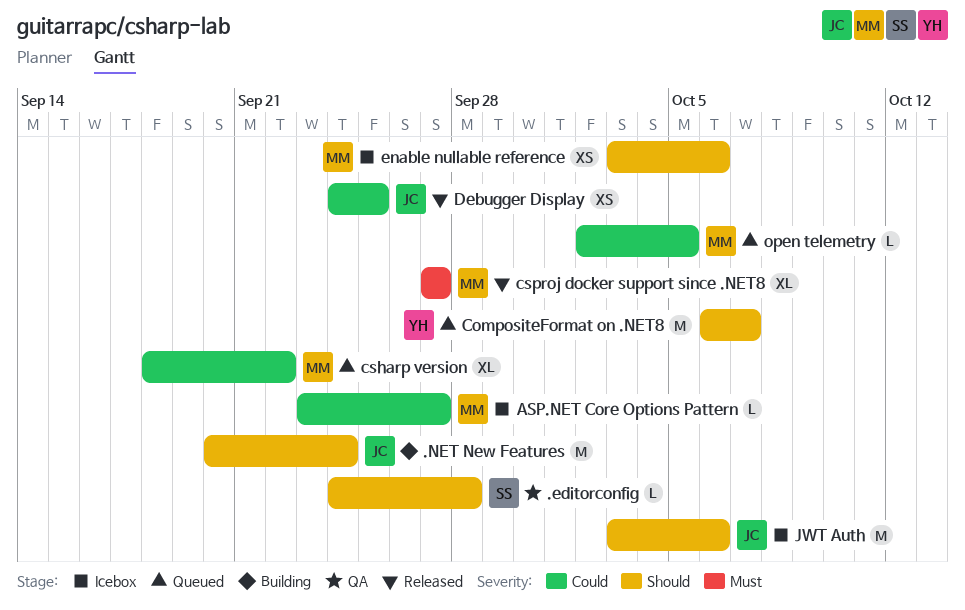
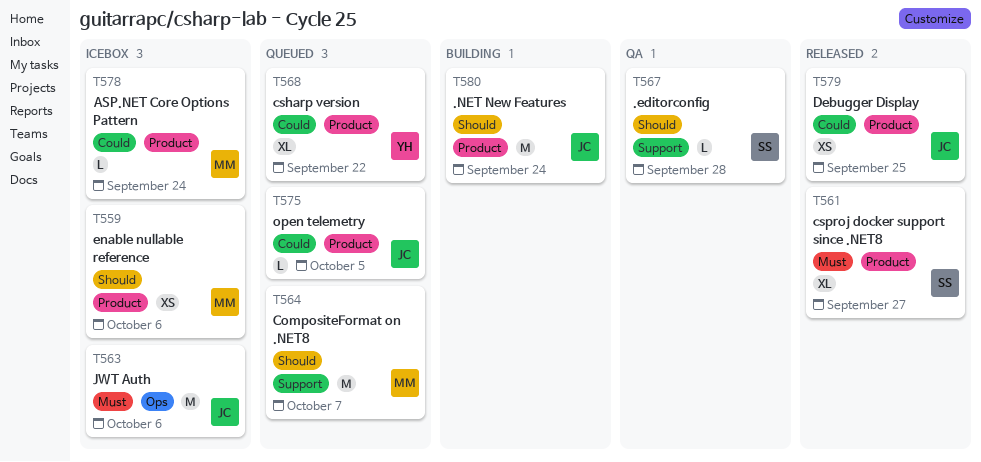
ASP.NET Core Options Pattern, due: Sep 27 -> Sep 24
CompositeFormat on .NET8, owner: YH -> MM
csharp version, owner: MM -> YH
csproj docker support since .NET8, owner: MM -> SS
JWT Auth, priority: Should -> Must
open telemetry, owner: MM -> JC

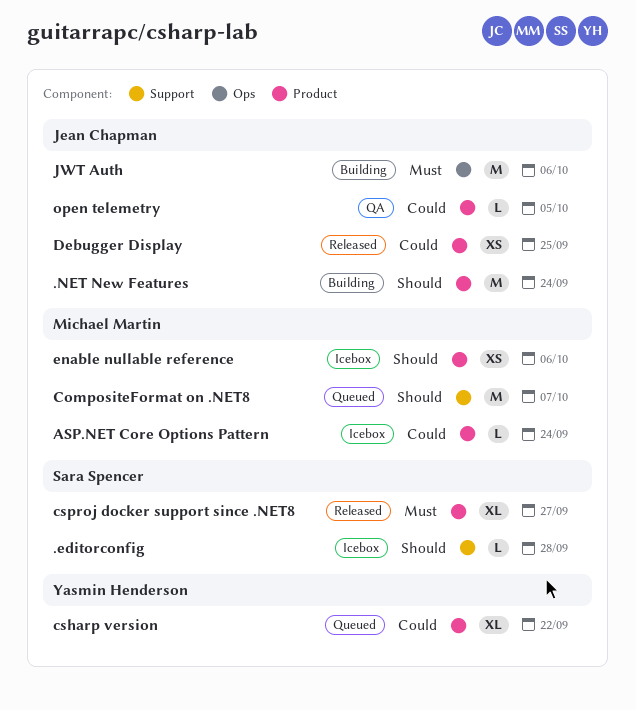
.editorconfig, status: QA -> Icebox
JWT Auth, status: Icebox -> Building
open telemetry, status: Queued -> QA

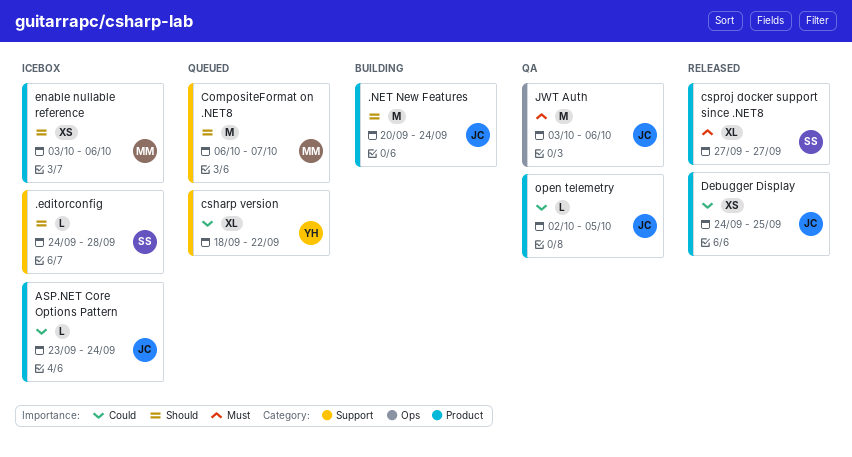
ASP.NET Core Options Pattern, owner: Michael Martin -> Jean Chapman
csharp version, label: Product -> Support
JWT Auth, status: Building -> QA

